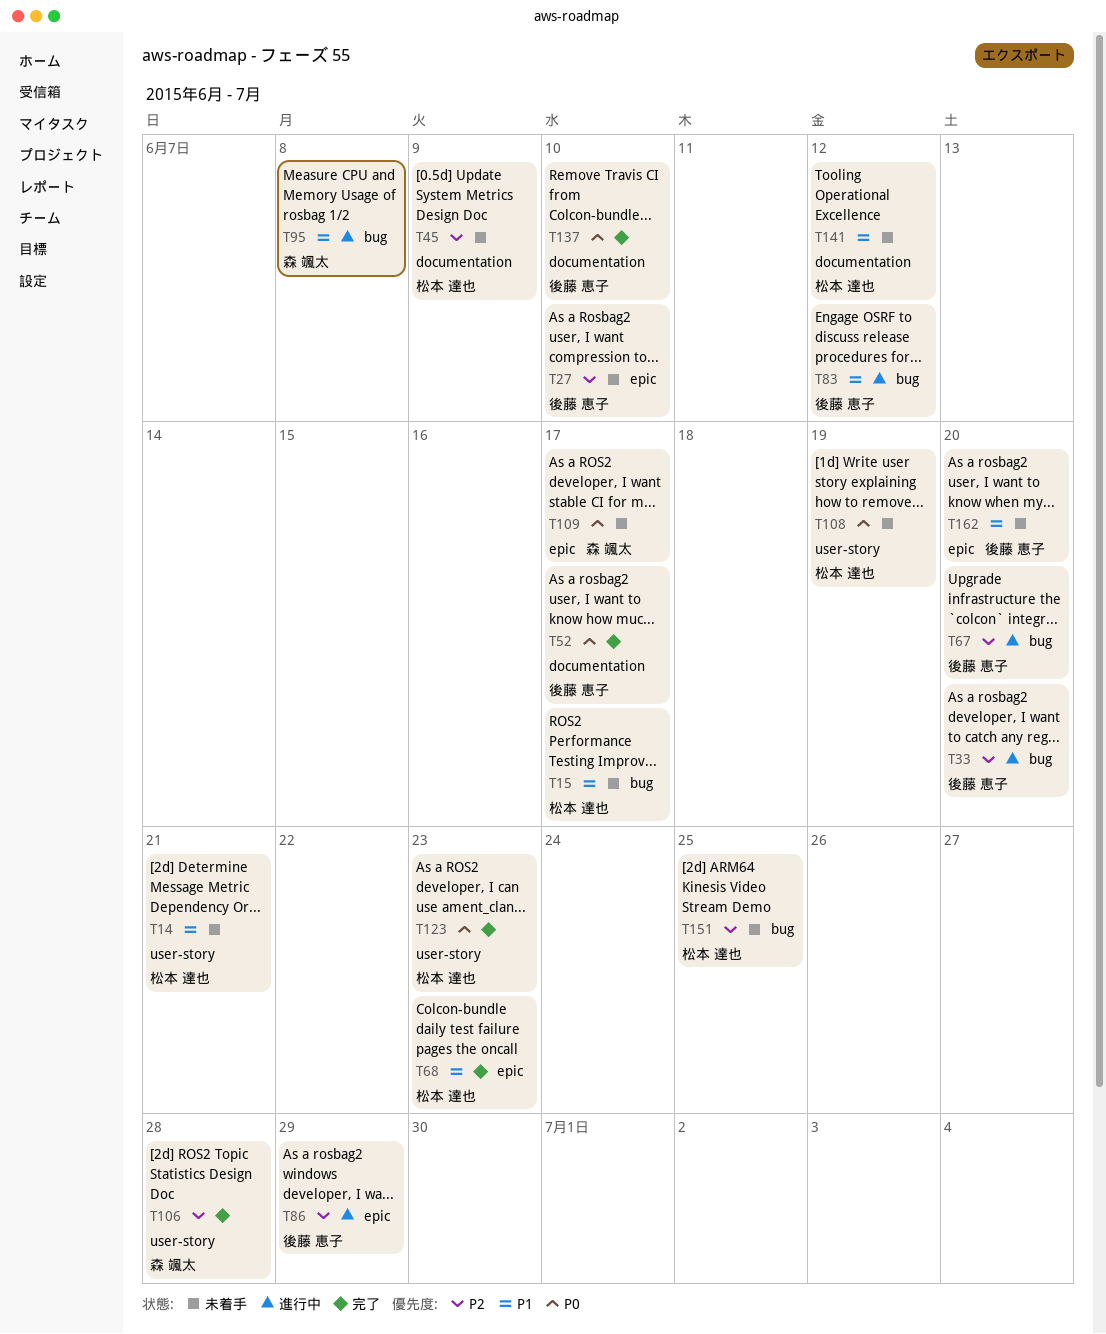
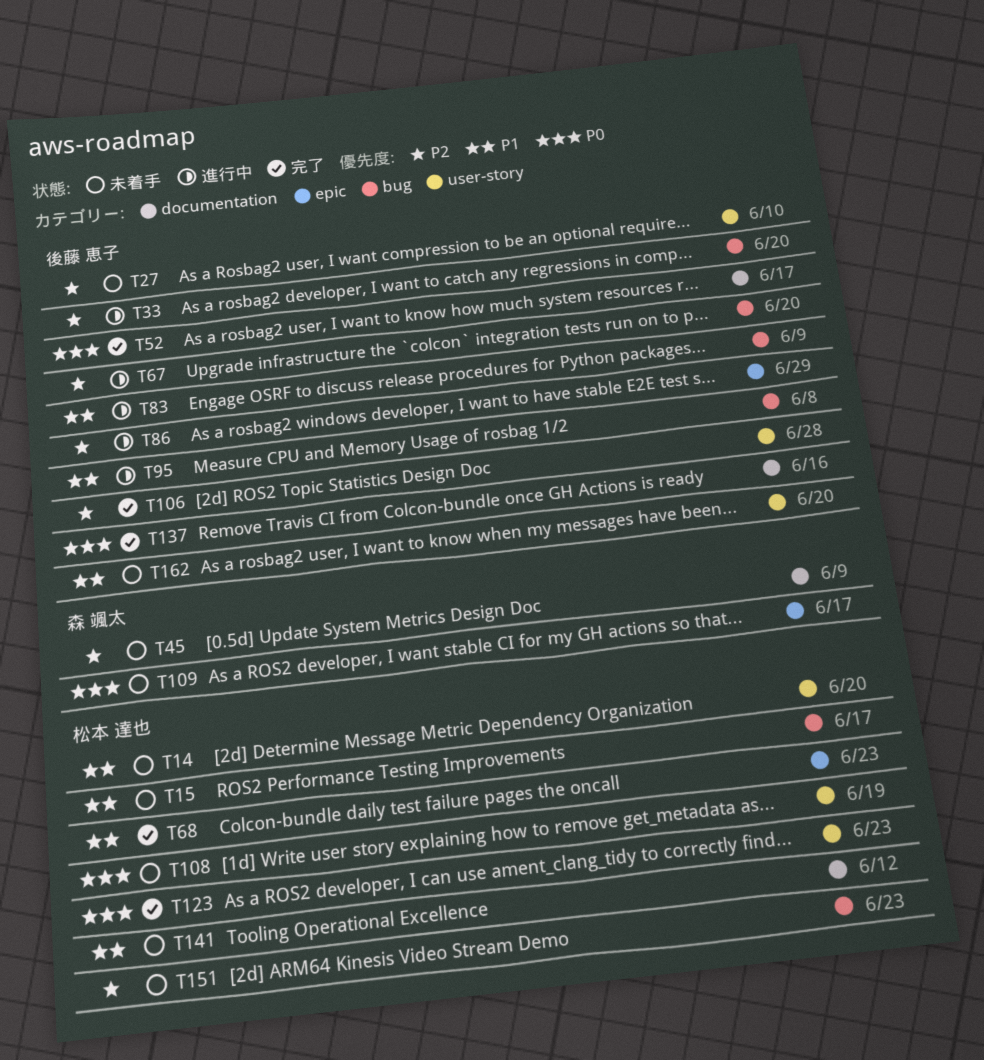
T14, due: Jun 21 -> Jun 20
T27, label: epic -> user-story
T45, owner: 松本 達也 -> 森 颯太
T83, due: Jun 12 -> Jun 9
T95, owner: 森 颯太 -> 後藤 恵子
T106, owner: 森 颯太 -> 後藤 恵子
T137, due: Jun 10 -> Jun 16
T151, due: Jun 25 -> Jun 23
T162, label: epic -> user-story

